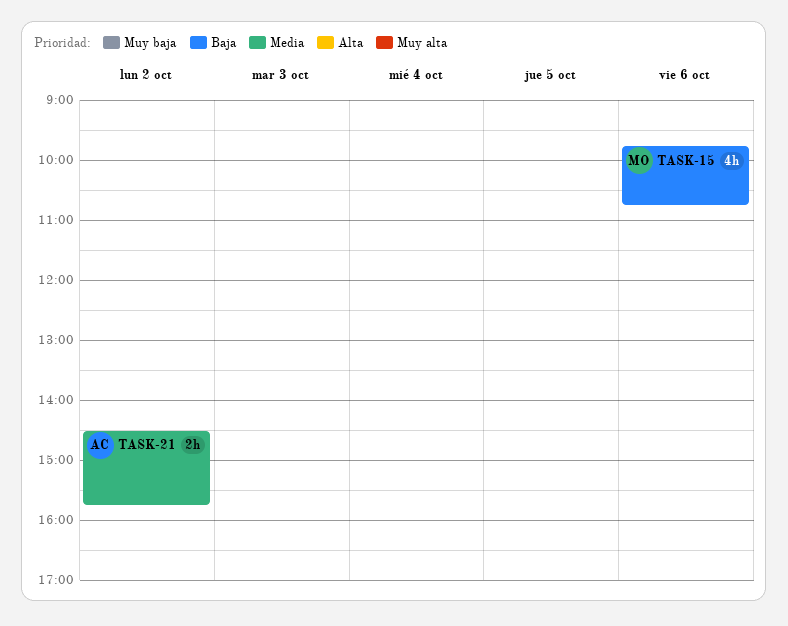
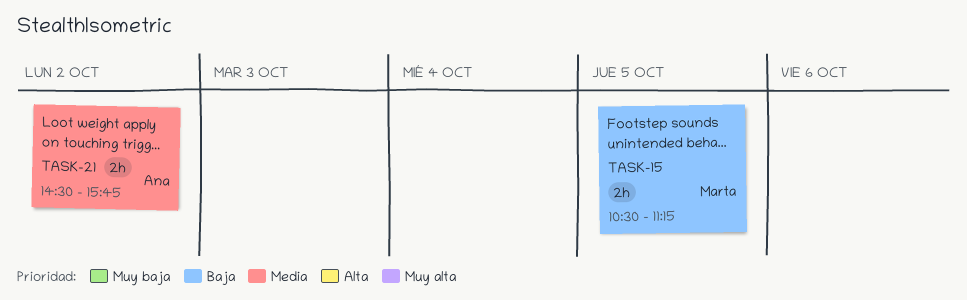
TASK-15, estimate: 4h -> 2h
TASK-15, day: Oct 6 -> Oct 5
TASK-15, begins: 09:45 -> 10:30
TASK-15, ends: 10:45 -> 11:15

